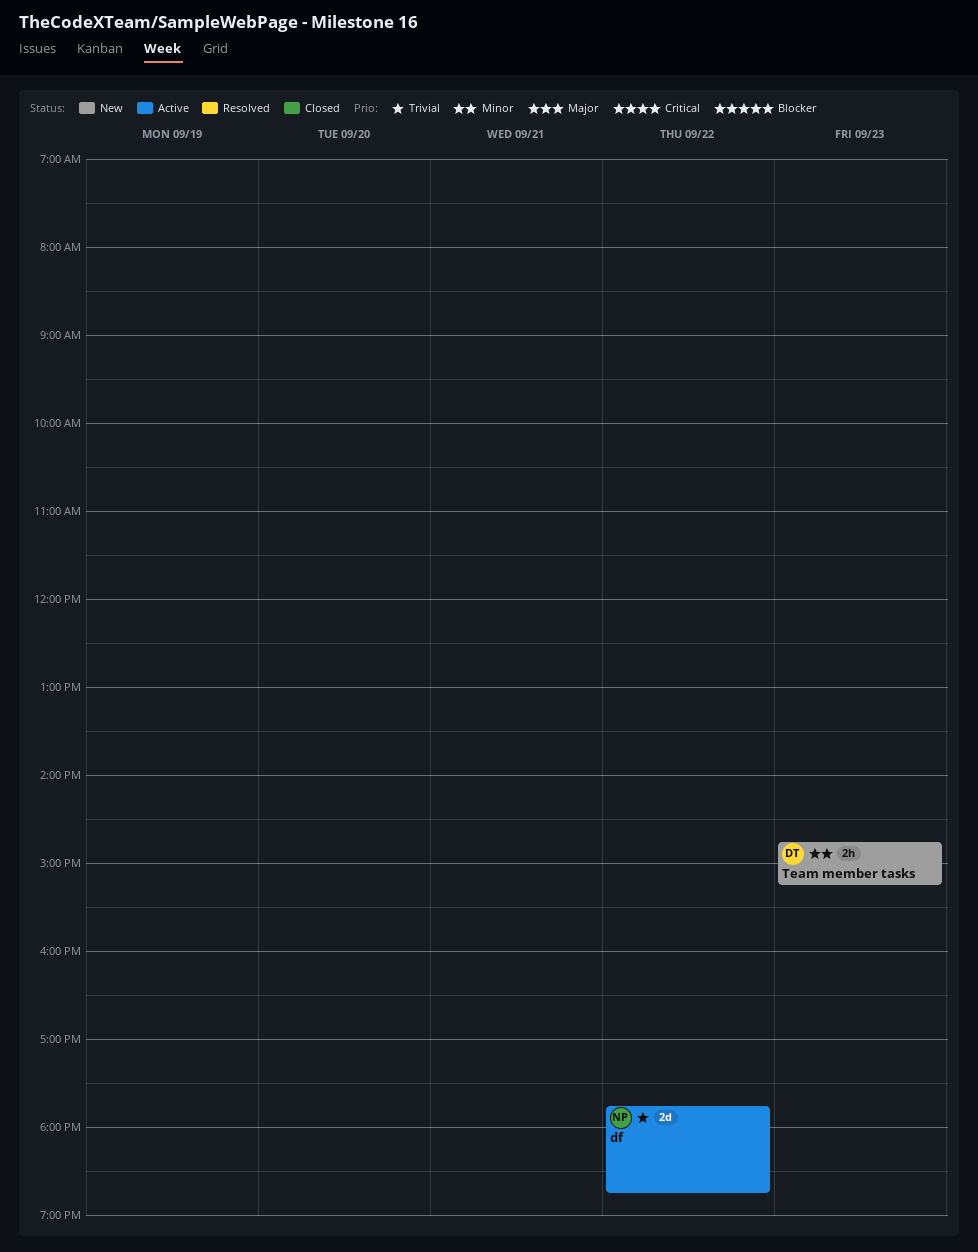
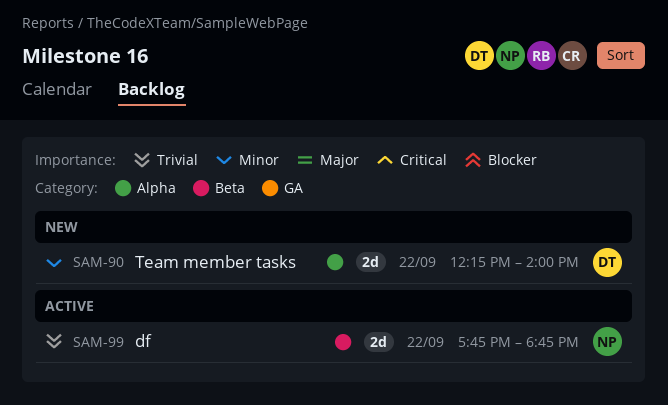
Team member tasks, estimate: 2h -> 2d
Team member tasks, day: Sep 23 -> Sep 22
Team member tasks, begins: 14:45 -> 12:15
Team member tasks, ends: 15:15 -> 14:00

